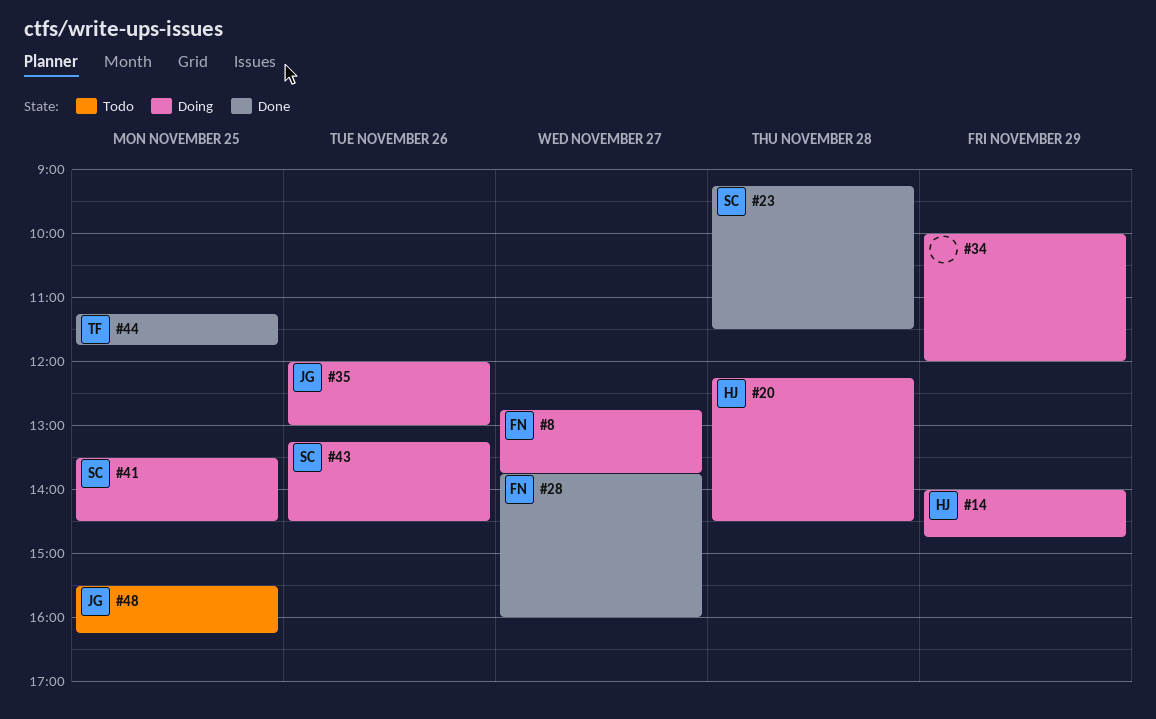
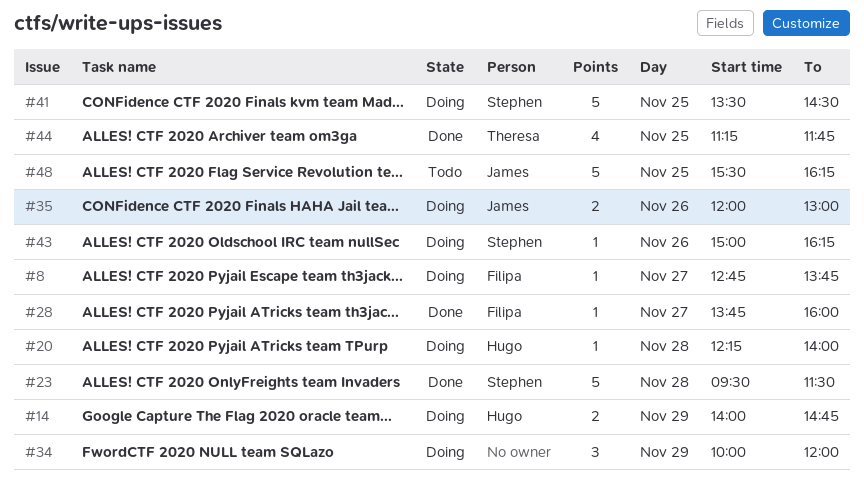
#20, ends: 14:30 -> 14:00
#23, begins: 09:15 -> 09:30
#43, begins: 13:15 -> 15:00
#43, ends: 14:30 -> 16:15

